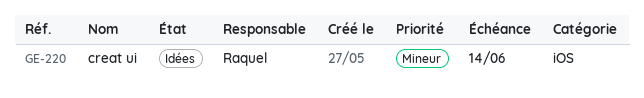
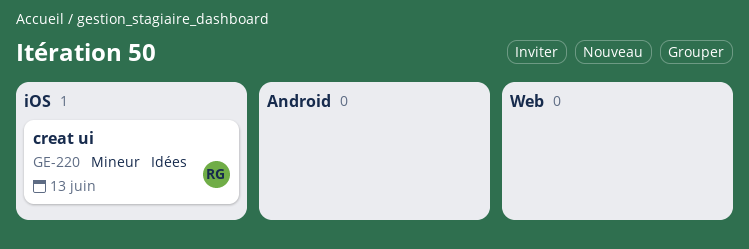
GE-220, due: Jun 14 -> Jun 13

